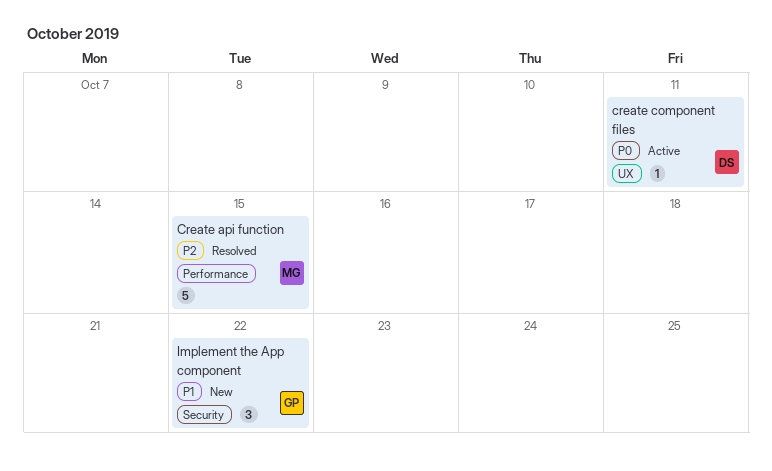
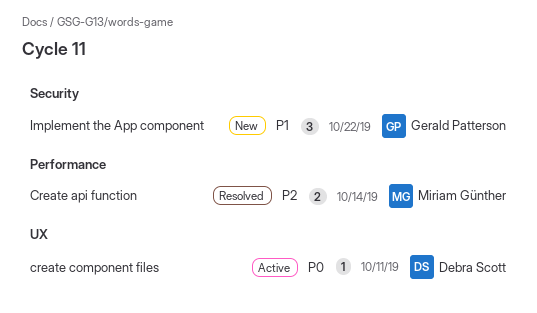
Create api function, estimate: 5 -> 2
Create api function, due: Oct 15 -> Oct 14

